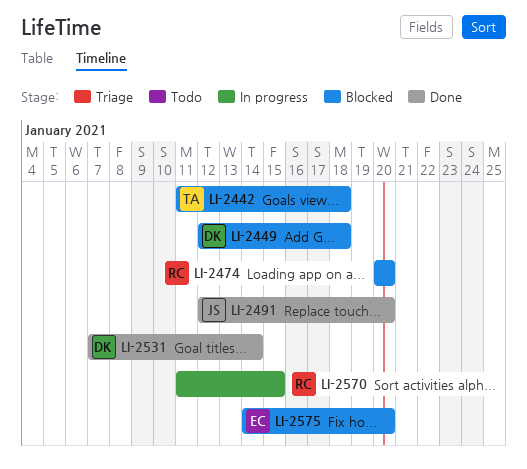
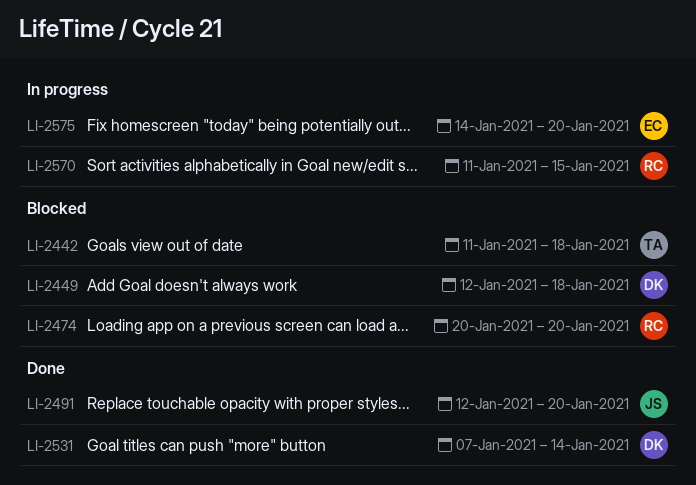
LI-2575, status: Blocked -> In progress

